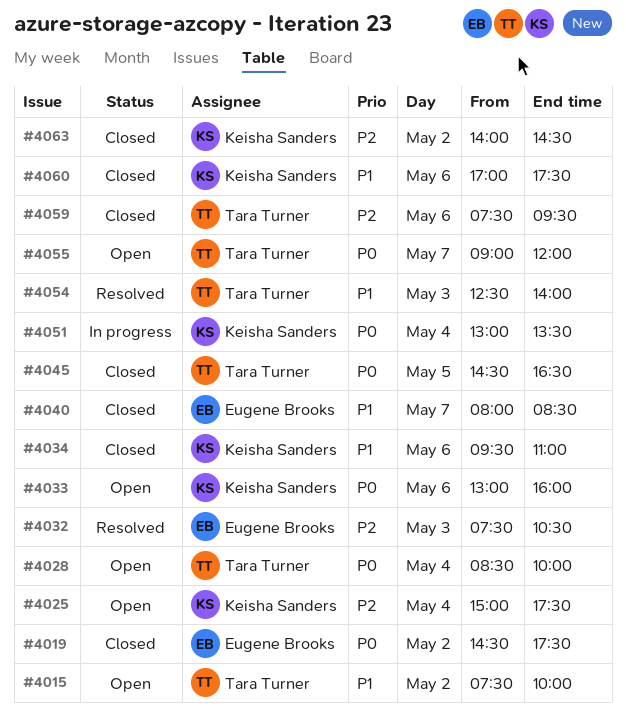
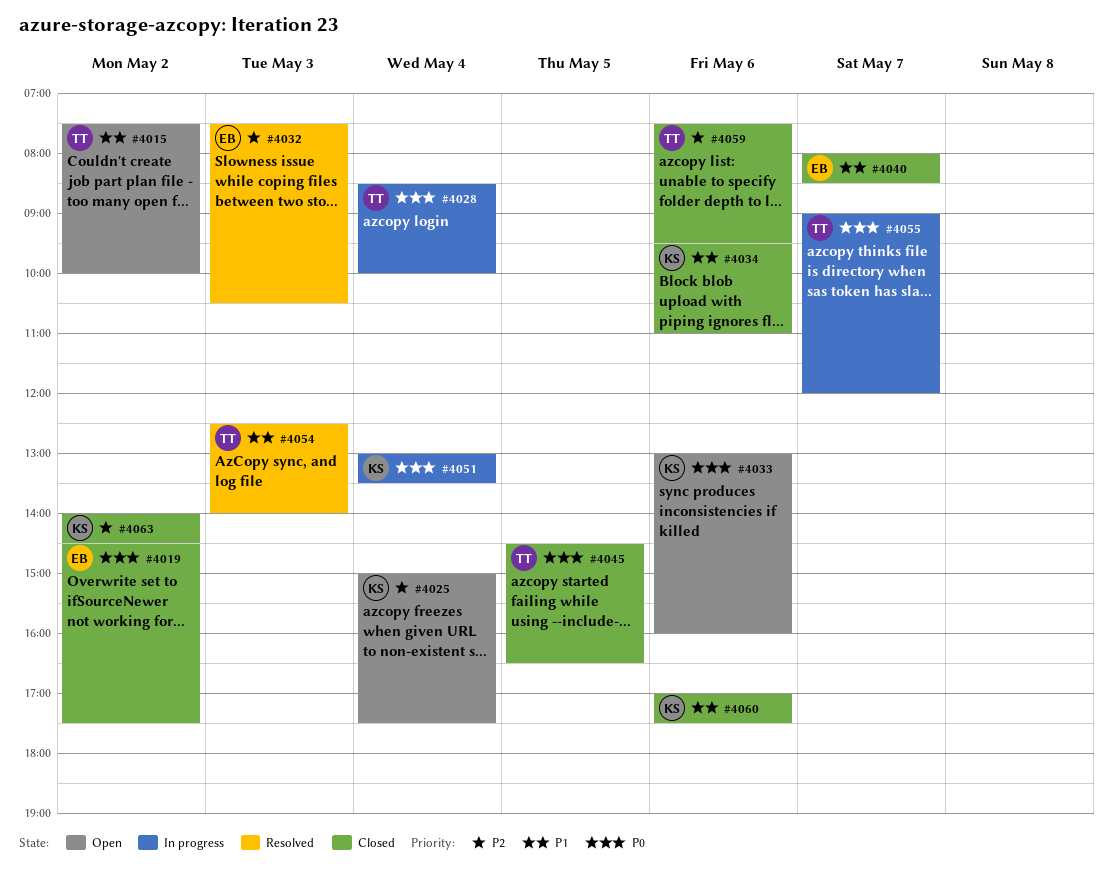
#4028, status: Open -> In progress
#4055, status: Open -> In progress

